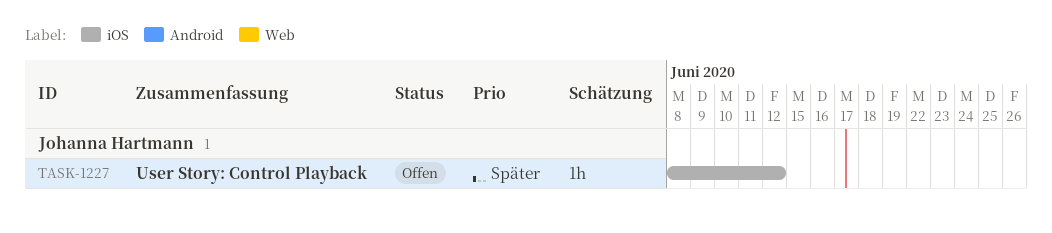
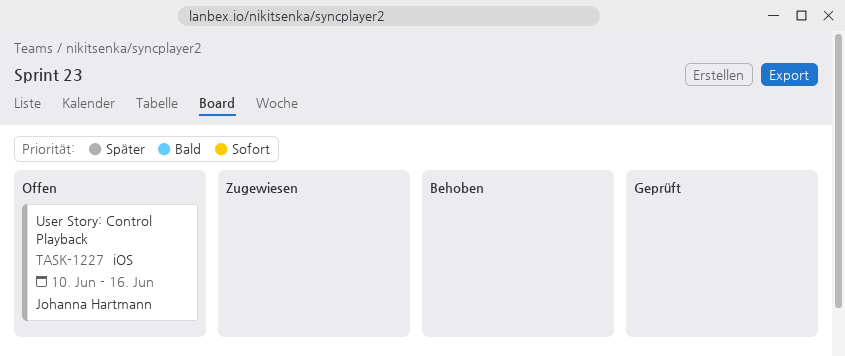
TASK-1227, start: Jun 8 -> Jun 10
TASK-1227, due: Jun 12 -> Jun 16

